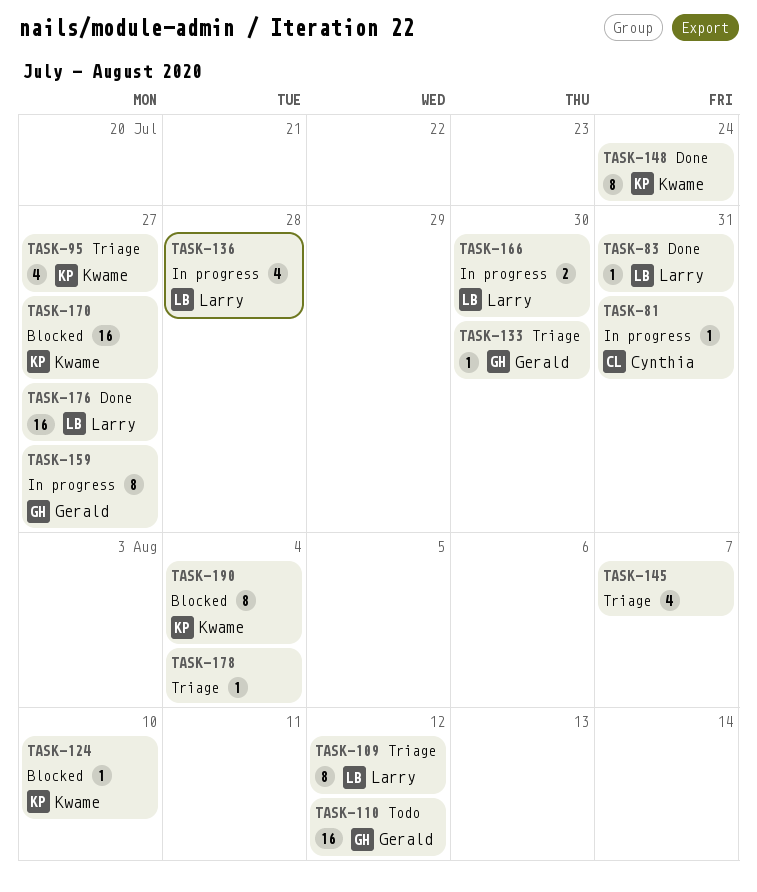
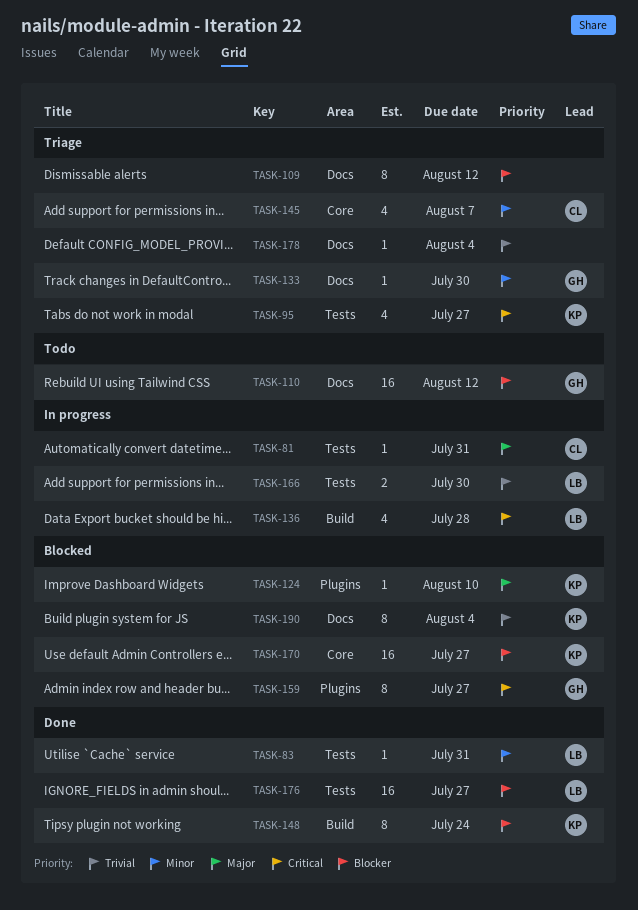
TASK-109, owner: Larry -> none
TASK-145, owner: none -> Cynthia
TASK-159, status: In progress -> Blocked

